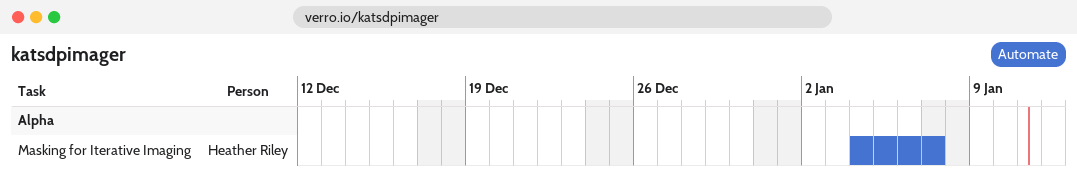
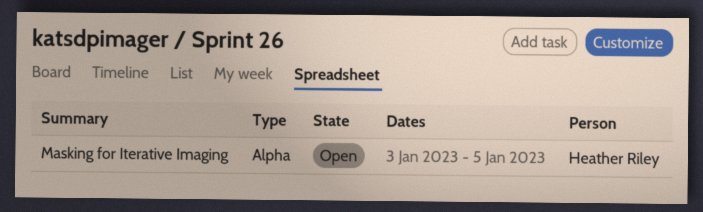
Masking for Iterative Imaging, start: Jan 4 -> Jan 3
Masking for Iterative Imaging, due: Jan 7 -> Jan 5

